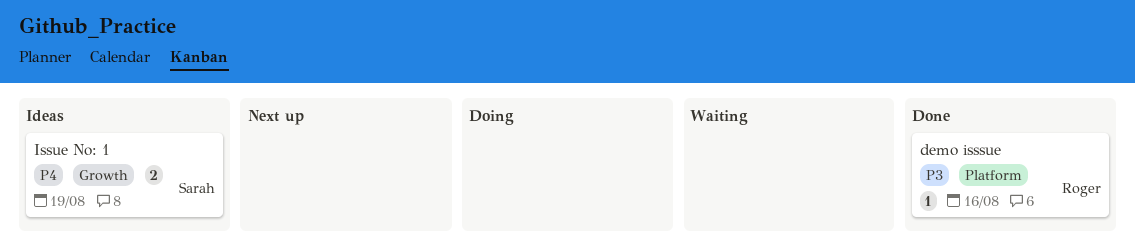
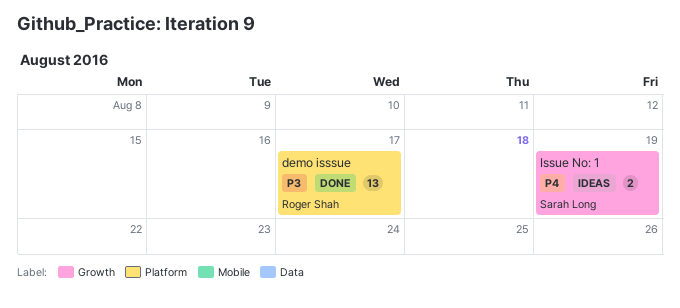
demo isssue, estimate: 1 -> 13
demo isssue, due: Aug 16 -> Aug 17

